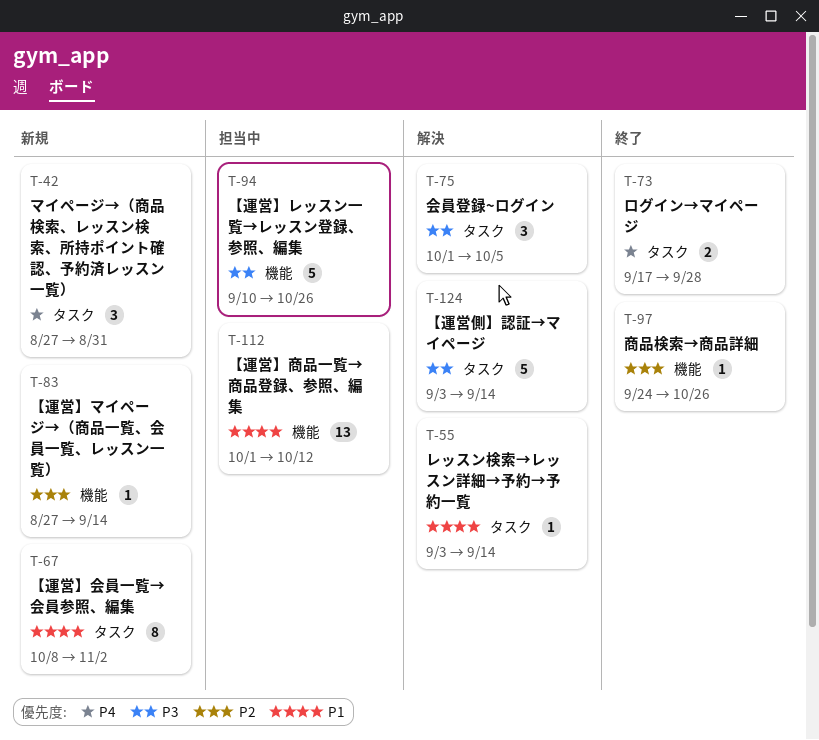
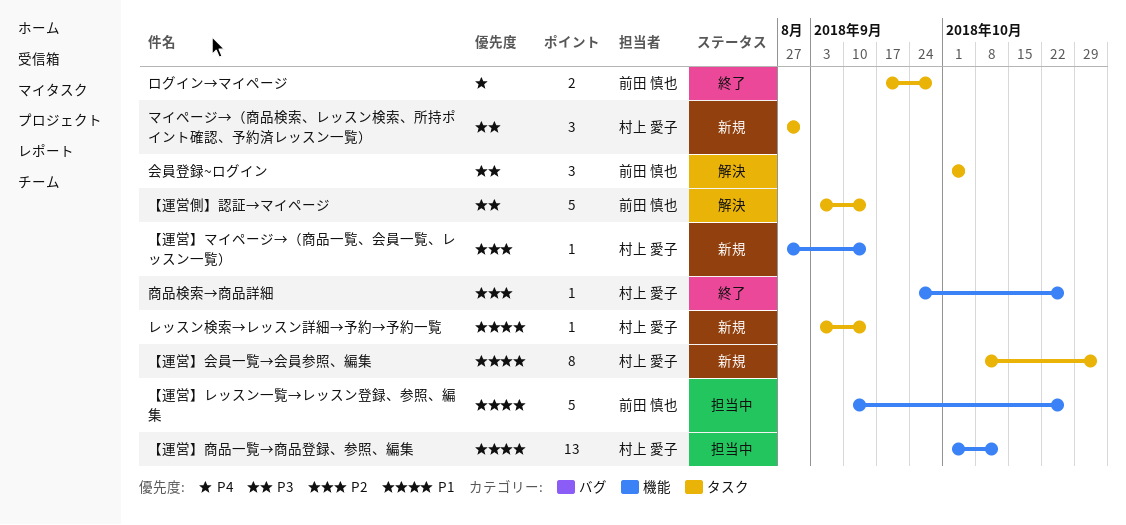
【運営】レッスン一覧→レッスン登録、参照、編集, priority: P3 -> P1
マイページ→（商品検索、レッスン検索、所持ポイント確認、予約済レッスン一覧）, priority: P4 -> P3
レッスン検索→レッスン詳細→予約→予約一覧, status: 解決 -> 新規

